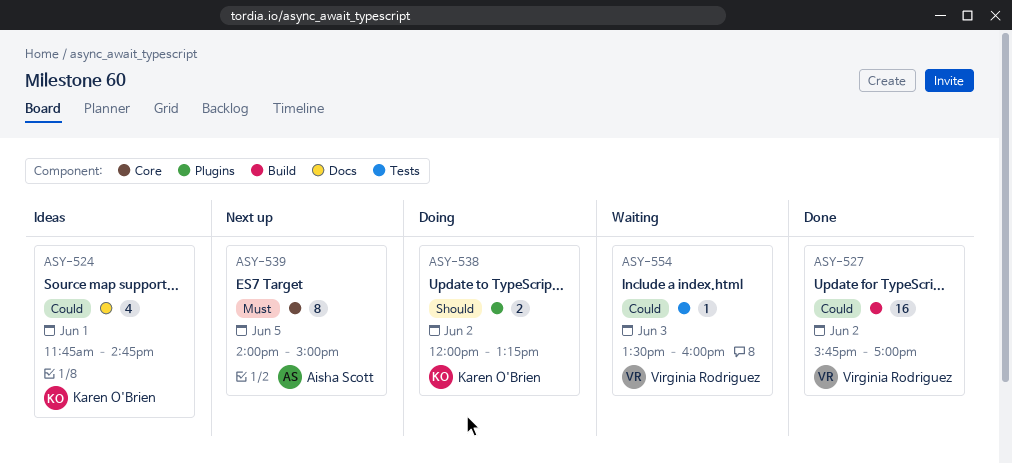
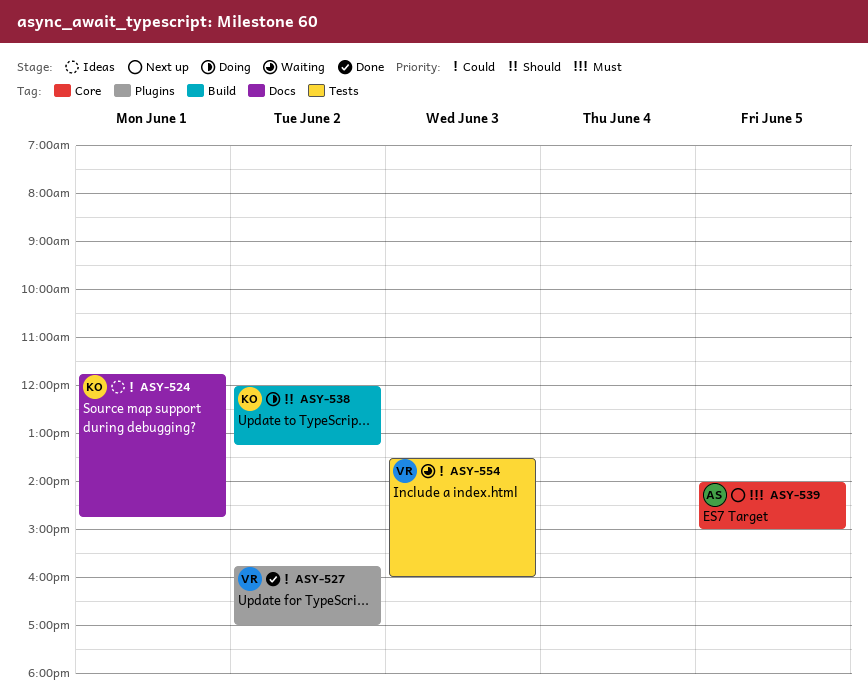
ASY-527, label: Build -> Plugins
ASY-538, label: Plugins -> Build

